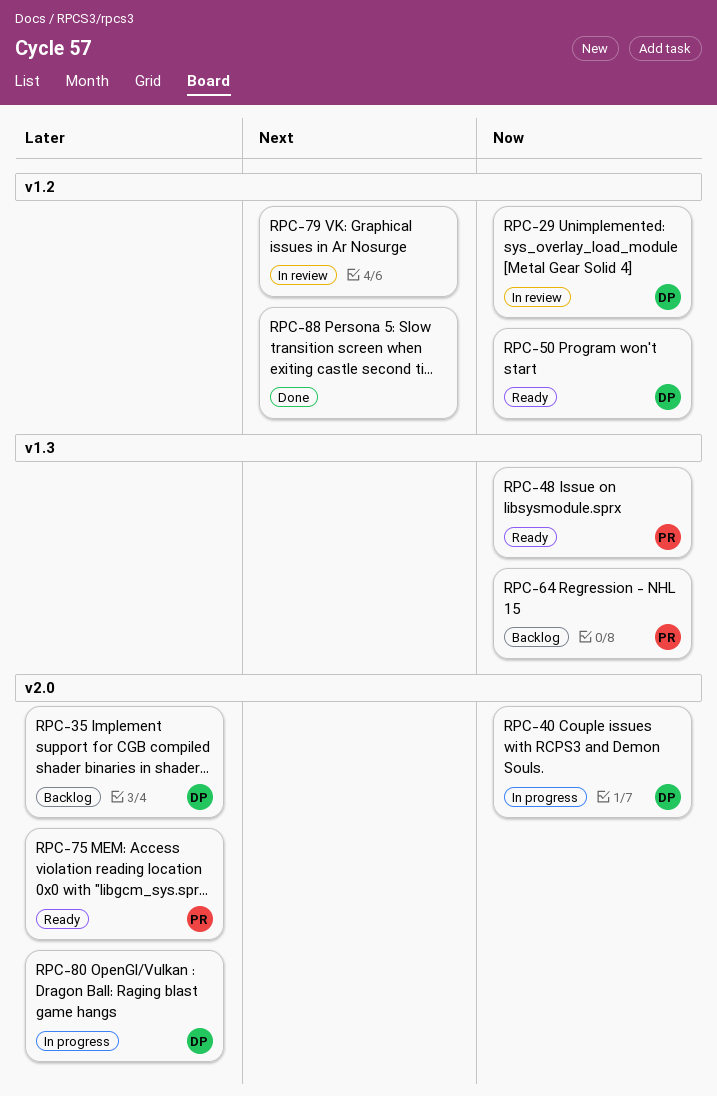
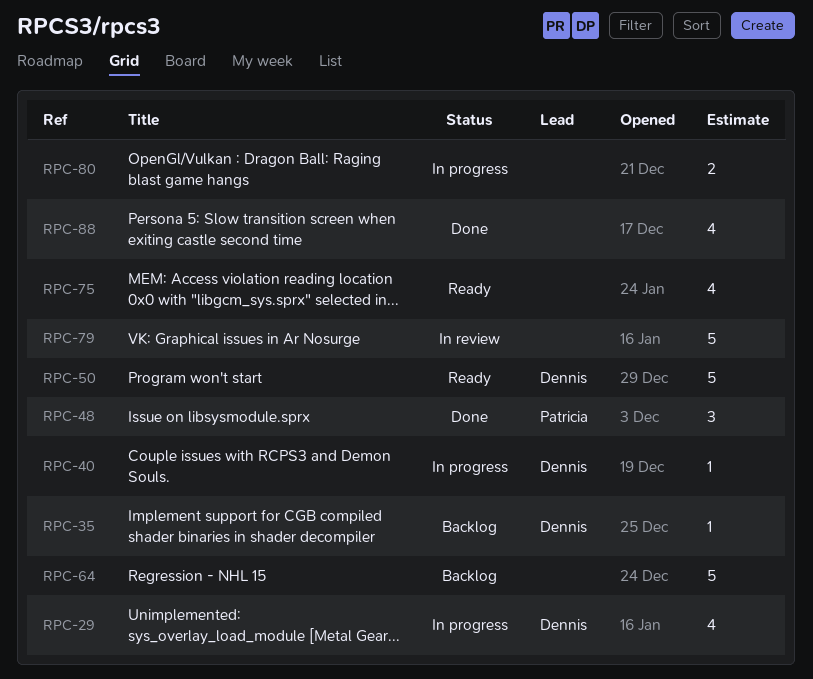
RPC-29, status: In review -> In progress
RPC-48, status: Ready -> Done
RPC-64, owner: Patricia -> none
RPC-75, owner: Patricia -> none
RPC-80, owner: Dennis -> none

